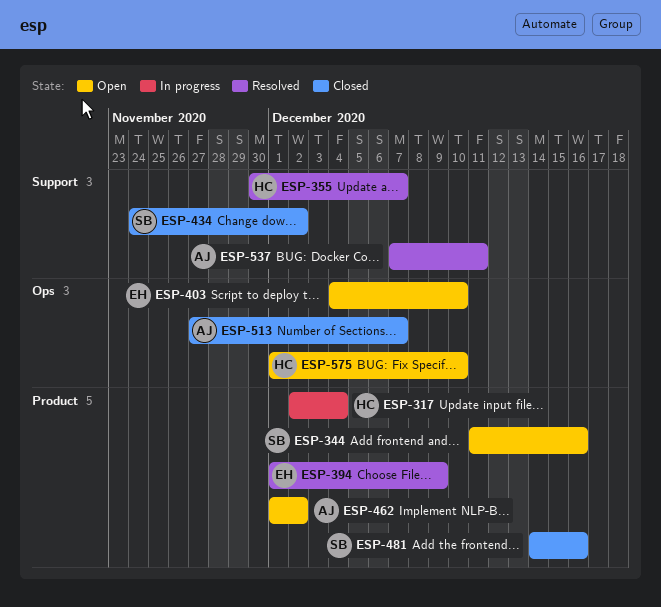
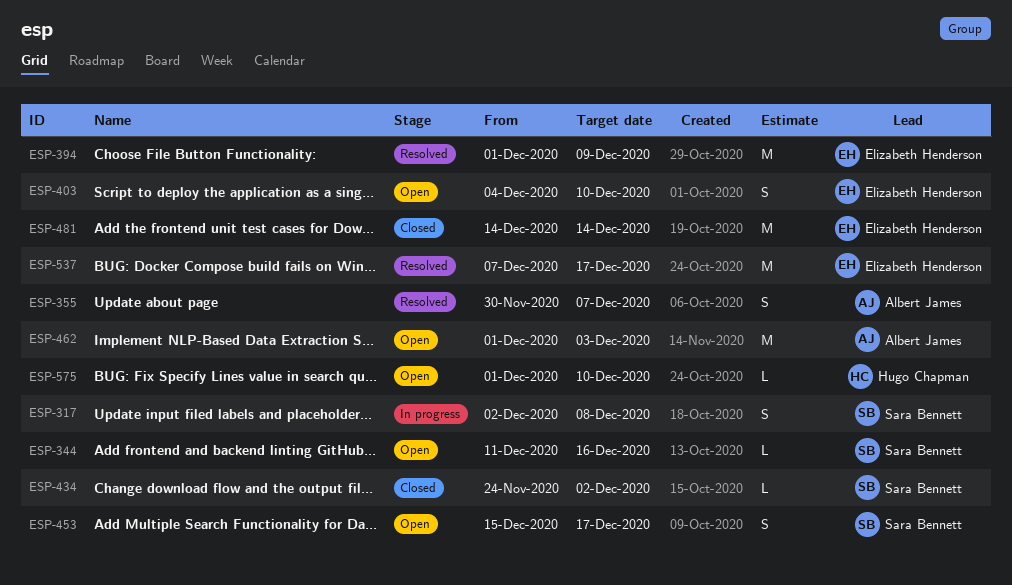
ESP-317, owner: Hugo Chapman -> Sara Bennett
ESP-317, due: Dec 4 -> Dec 8
ESP-355, owner: Hugo Chapman -> Albert James
ESP-453: none -> present
ESP-462, due: Dec 2 -> Dec 3
ESP-481, owner: Sara Bennett -> Elizabeth Henderson
ESP-481, due: Dec 16 -> Dec 14
ESP-513: present -> none
ESP-537, owner: Albert James -> Elizabeth Henderson
ESP-537, due: Dec 11 -> Dec 17

